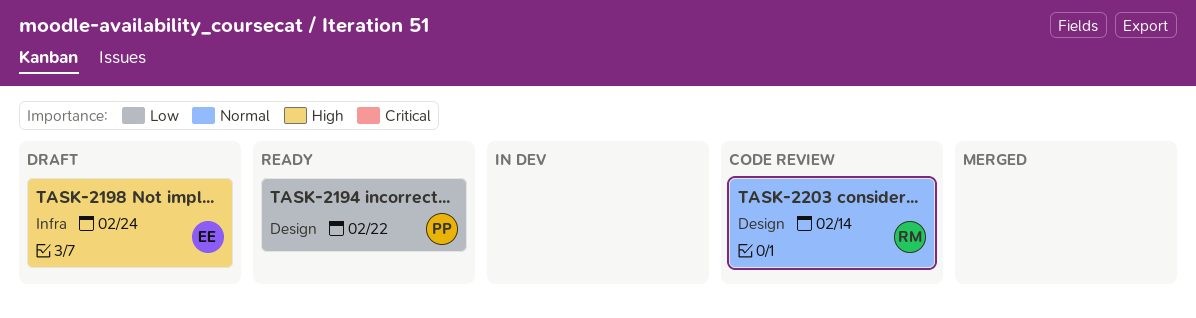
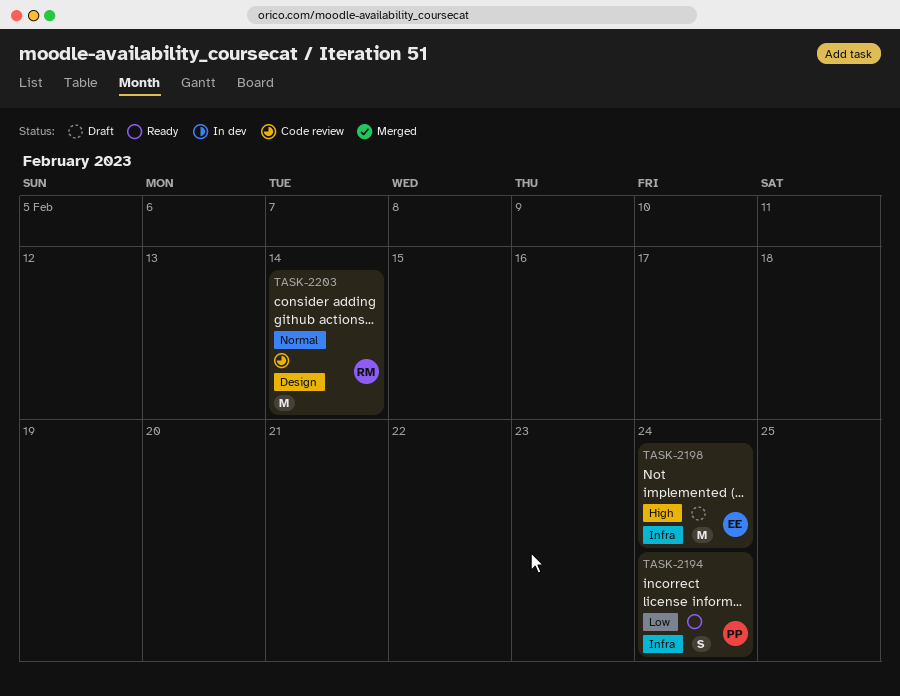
TASK-2194, label: Design -> Infra
TASK-2194, due: Feb 22 -> Feb 24

